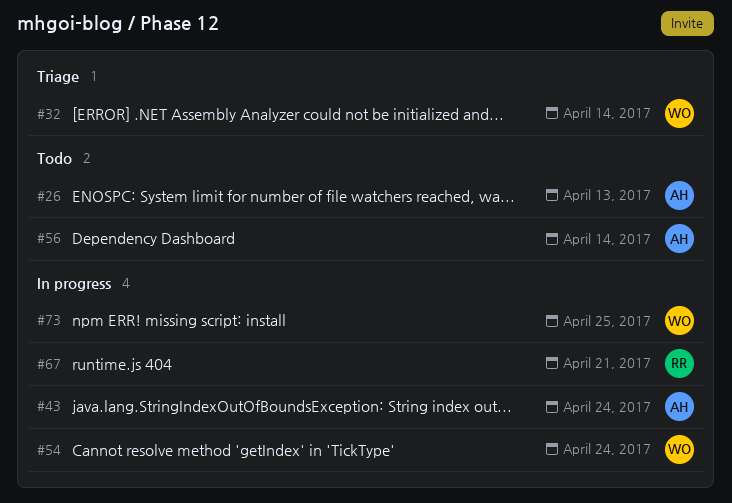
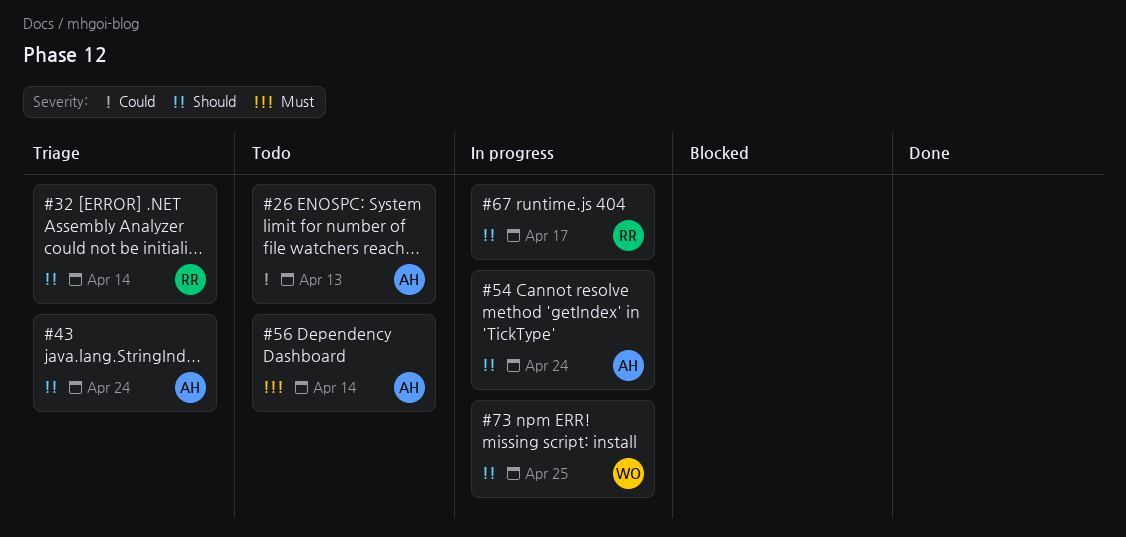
#32, owner: WO -> RR
#43, status: In progress -> Triage
#54, owner: WO -> AH
#67, due: Apr 21 -> Apr 17

